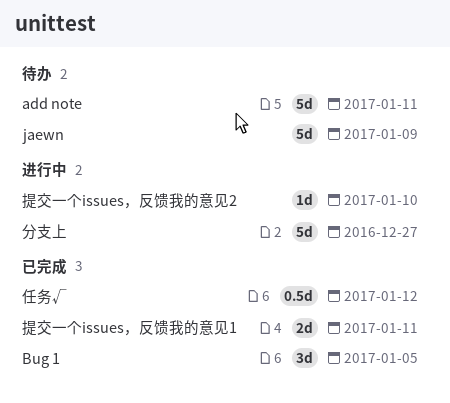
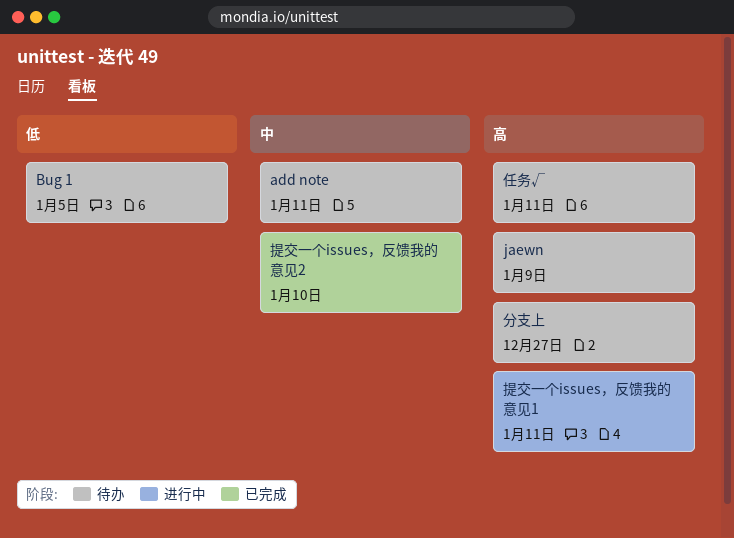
Bug 1, status: 已完成 -> 待办
任务√, status: 已完成 -> 待办
任务√, due: Jan 12 -> Jan 11
分支上, status: 进行中 -> 待办
提交一个issues，反馈我的意见1, status: 已完成 -> 进行中
提交一个issues，反馈我的意见2, status: 进行中 -> 已完成

